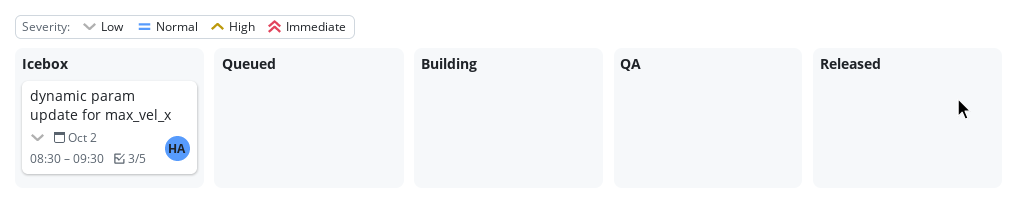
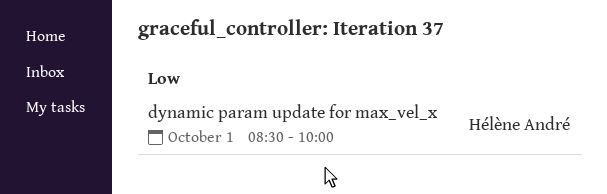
dynamic param update for max_vel_x, day: Oct 2 -> Oct 1
dynamic param update for max_vel_x, ends: 09:30 -> 10:00

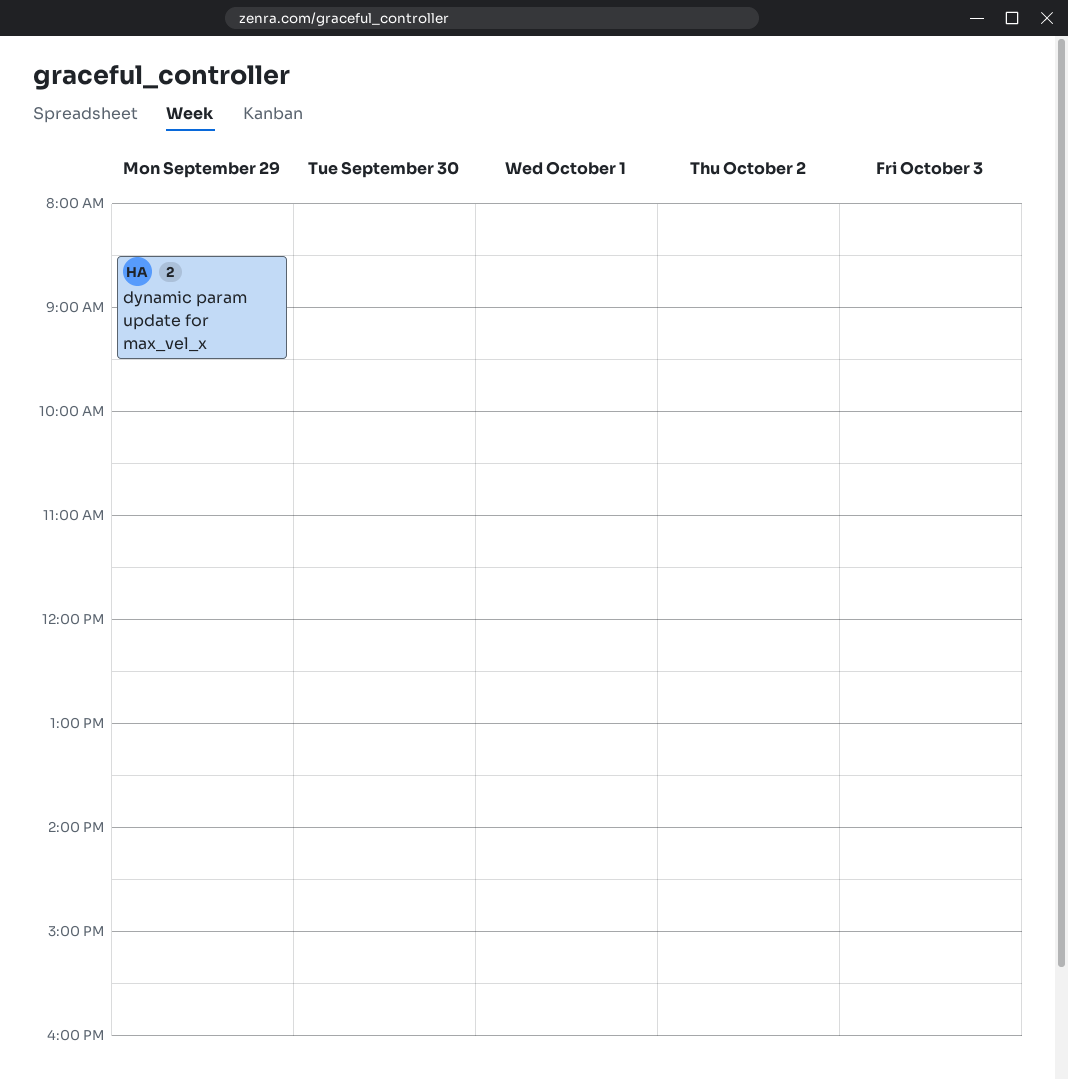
dynamic param update for max_vel_x, day: Oct 1 -> Sep 29
dynamic param update for max_vel_x, ends: 10:00 -> 09:30

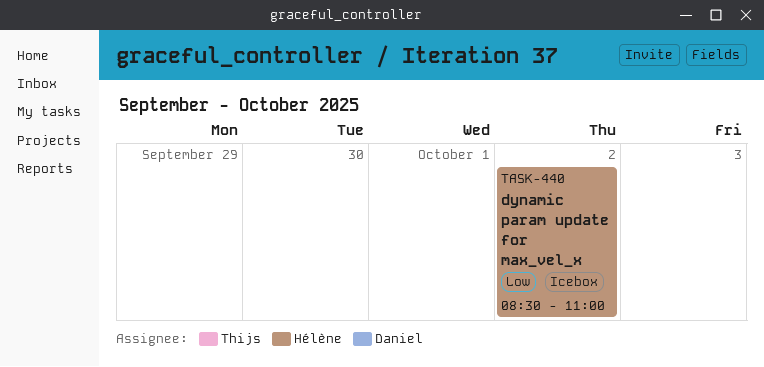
dynamic param update for max_vel_x, day: Sep 29 -> Oct 2
dynamic param update for max_vel_x, ends: 09:30 -> 11:00

